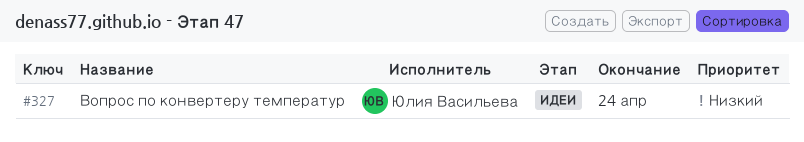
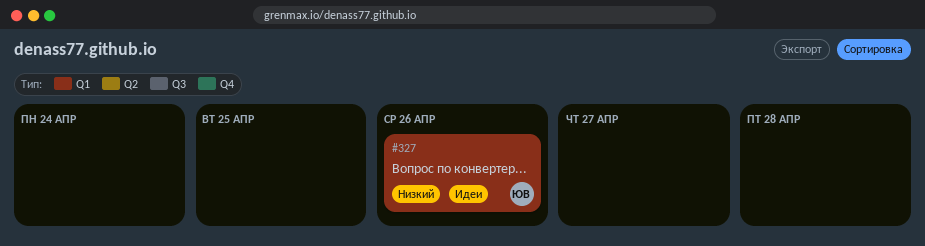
#327, due: Apr 24 -> Apr 26

